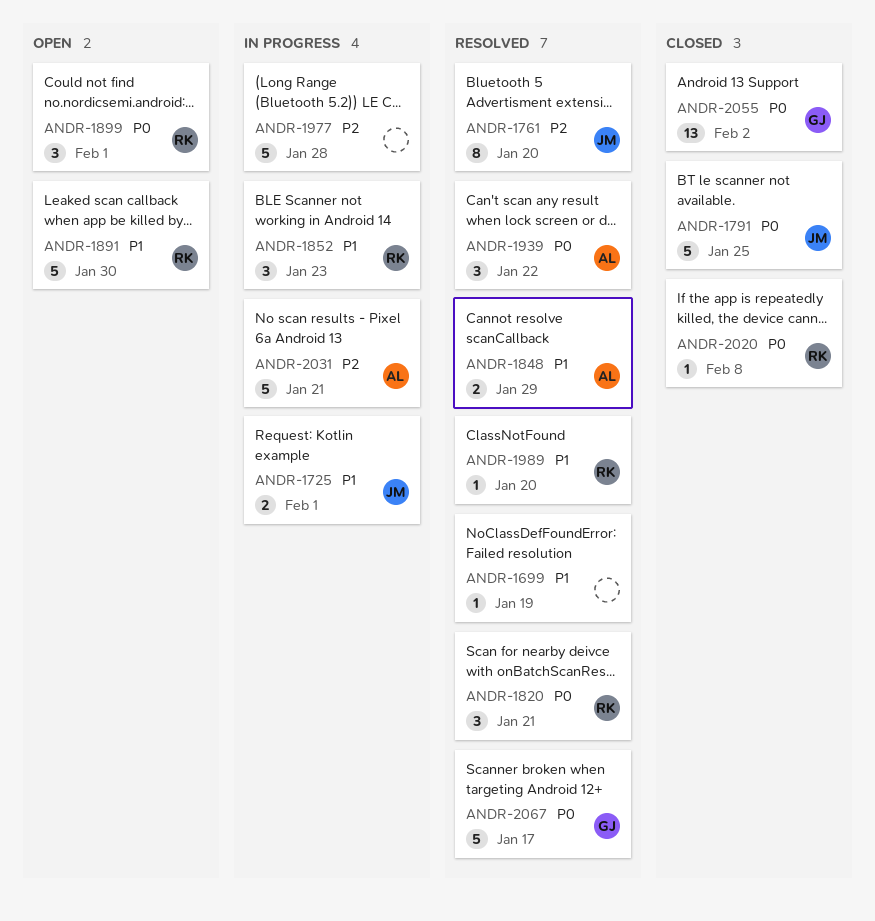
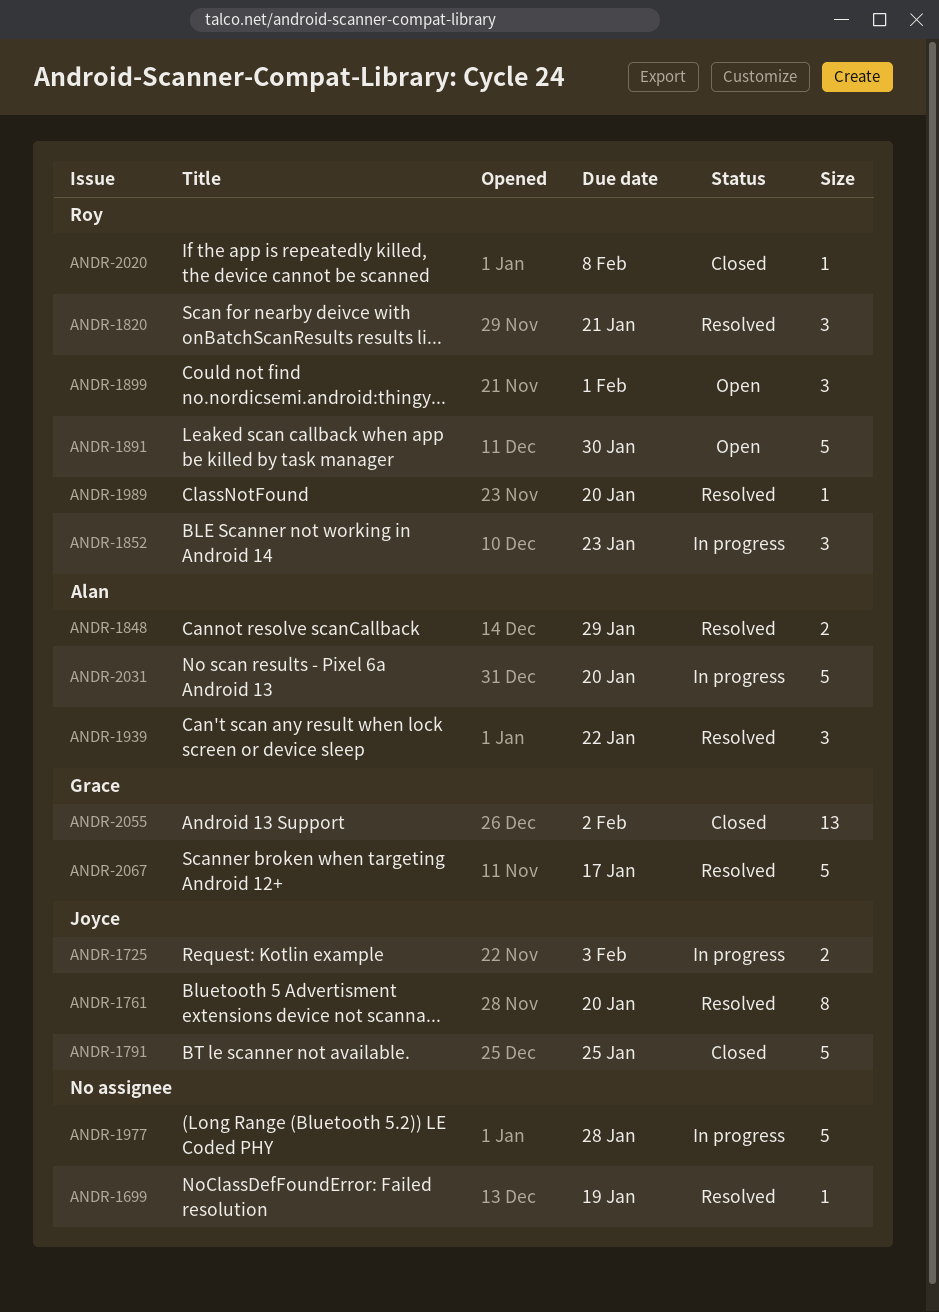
ANDR-1725, due: Feb 1 -> Feb 3
ANDR-2031, due: Jan 21 -> Jan 20

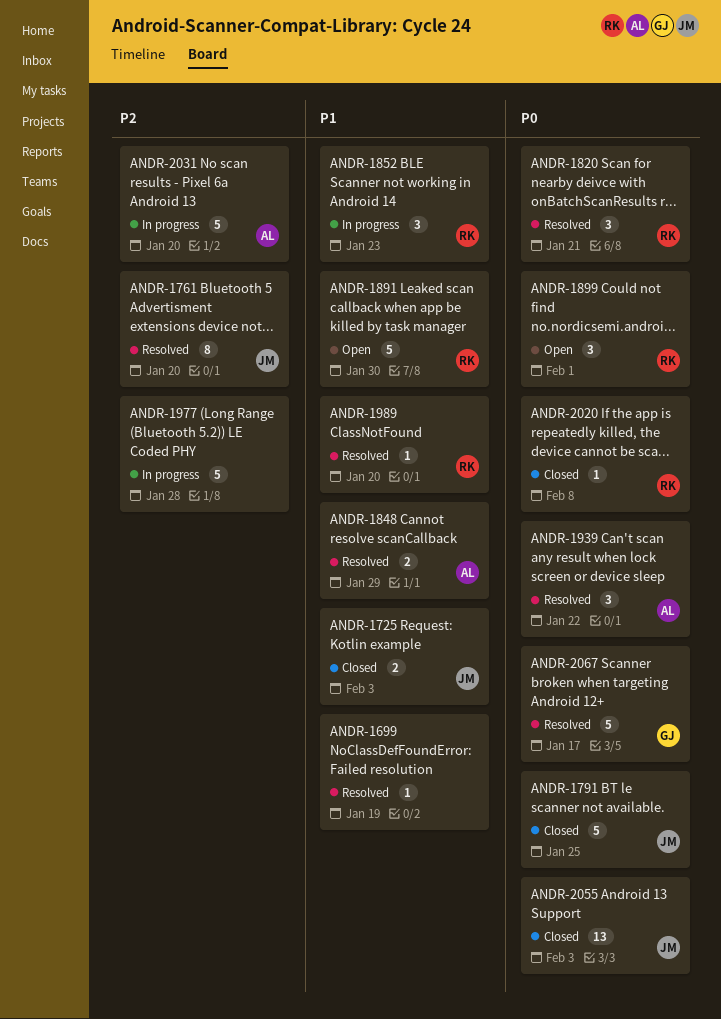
ANDR-1725, status: In progress -> Closed
ANDR-2055, owner: Grace -> Joyce
ANDR-2055, due: Feb 2 -> Feb 3

